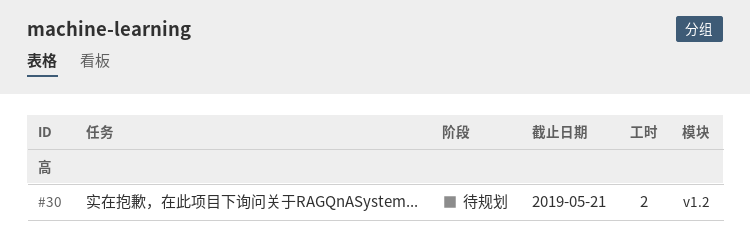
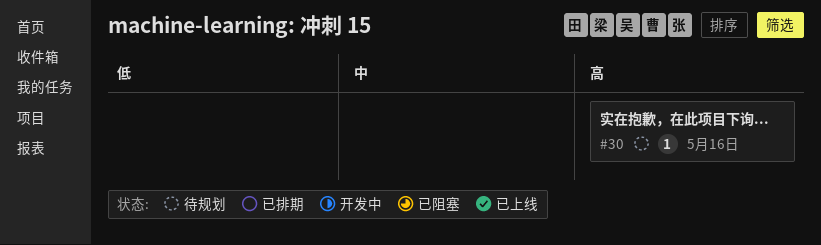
#30, estimate: 2 -> 1
#30, due: May 21 -> May 16

